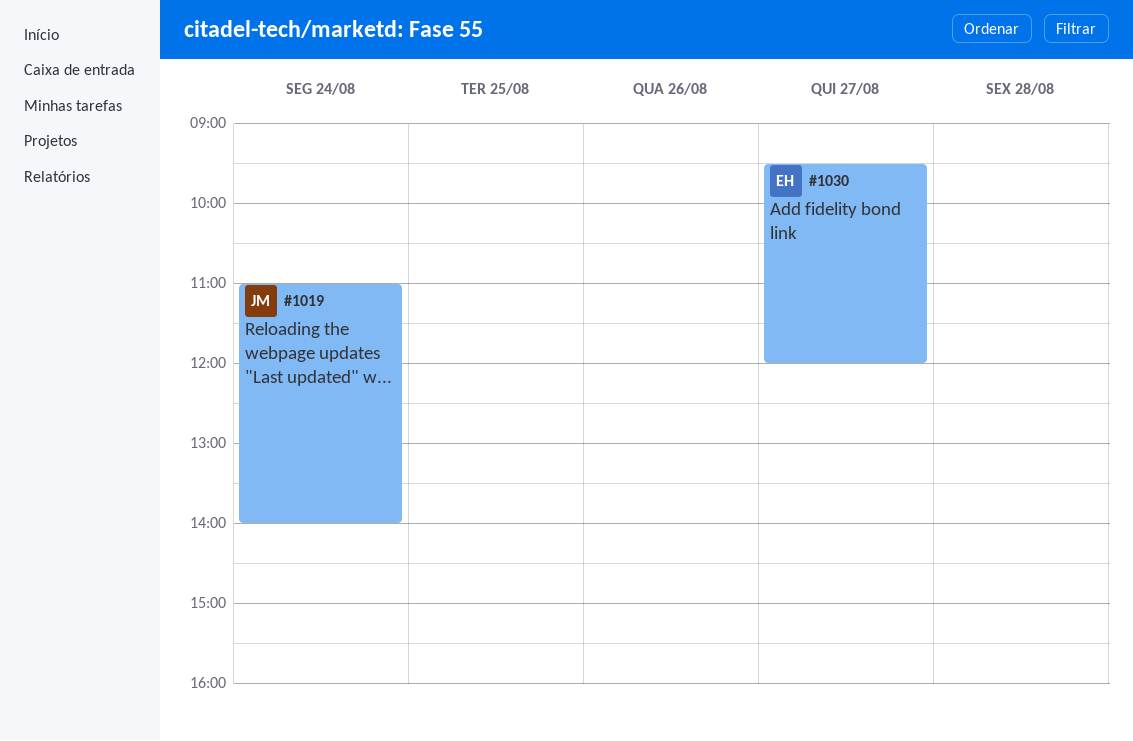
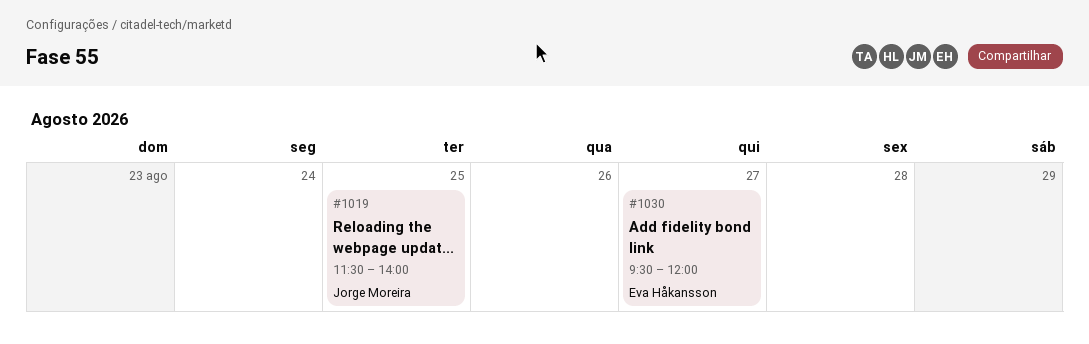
#1019, day: Aug 24 -> Aug 25
#1019, begins: 11:00 -> 11:30

